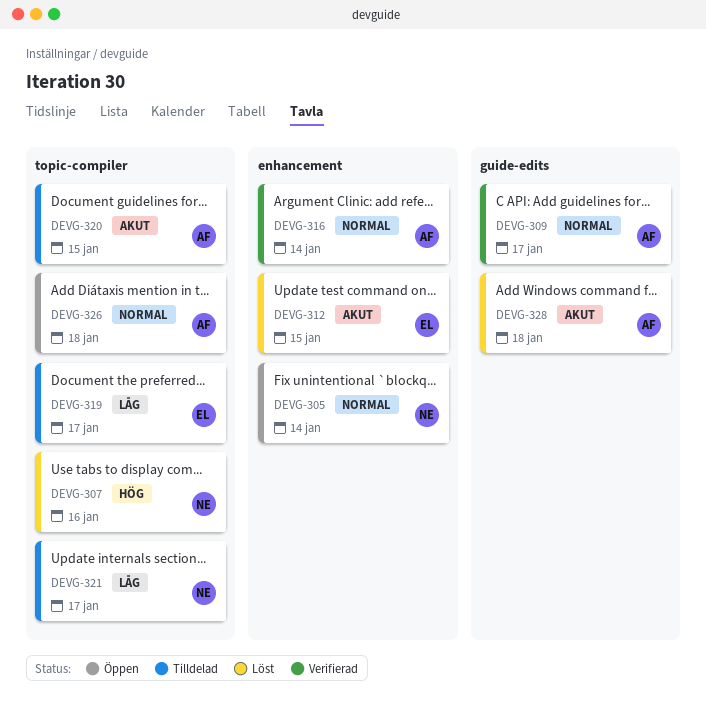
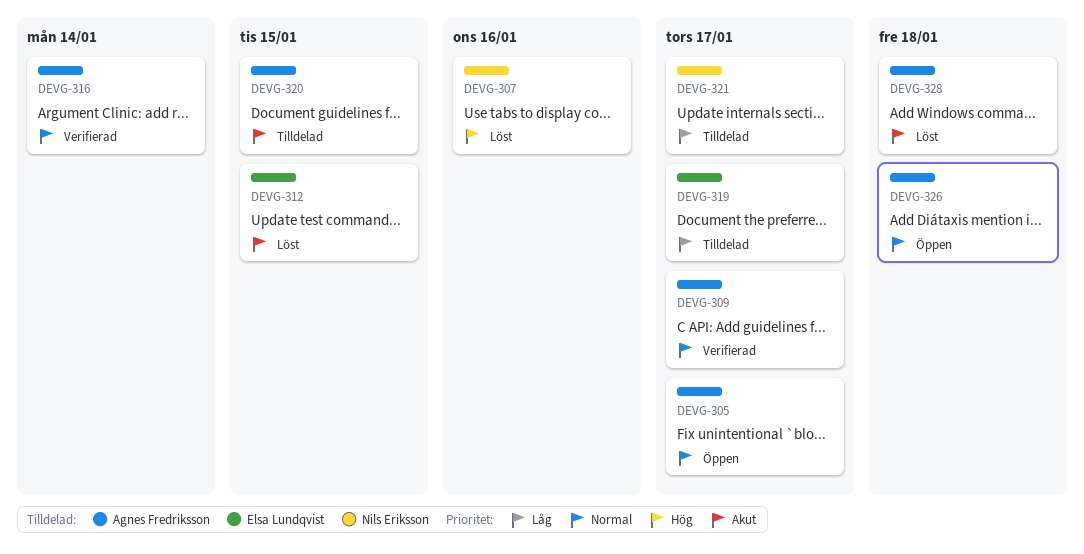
DEVG-305, owner: Nils Eriksson -> Agnes Fredriksson
DEVG-305, due: Jan 14 -> Jan 17

